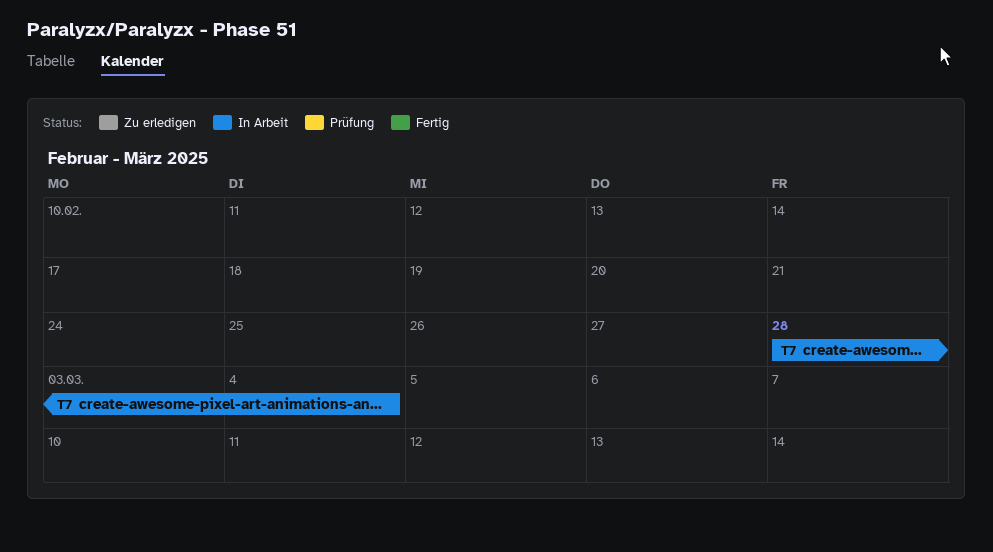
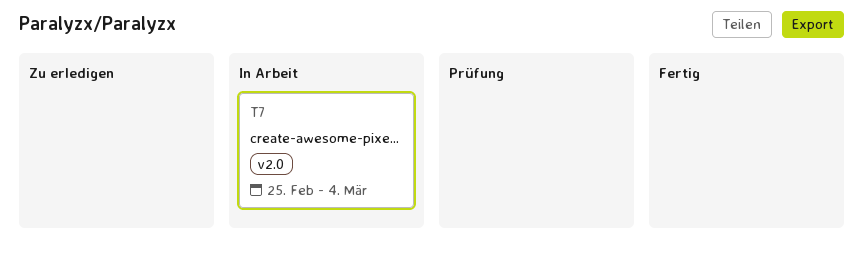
T7, start: Feb 28 -> Feb 25

